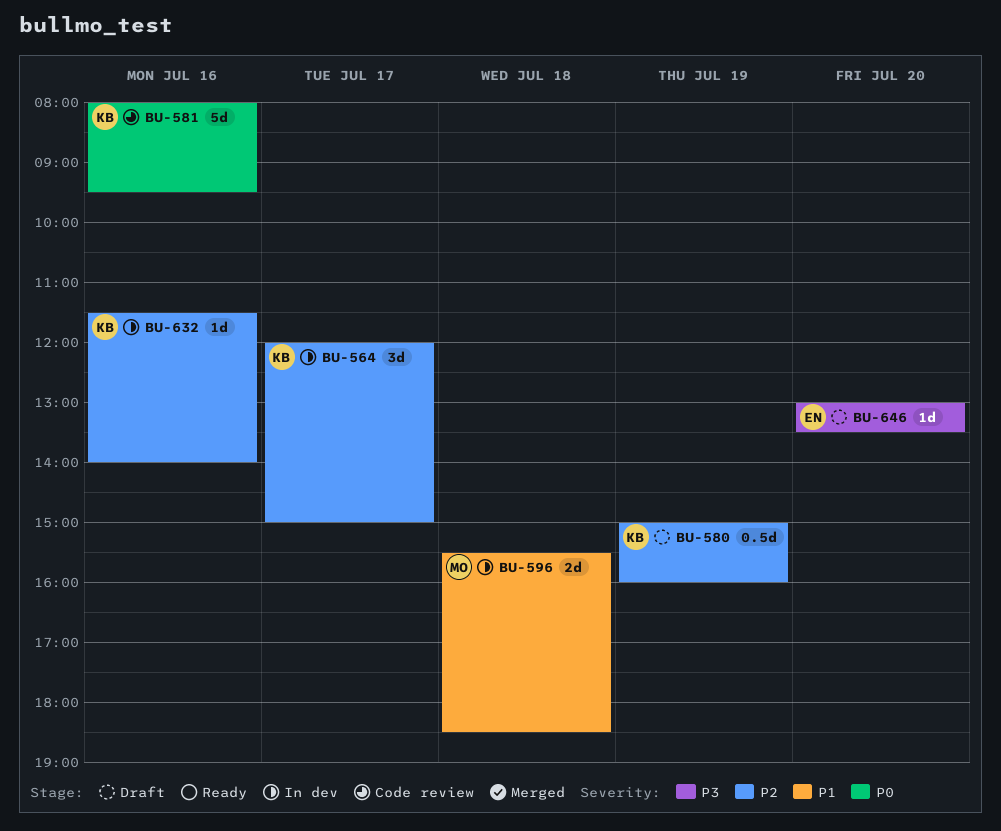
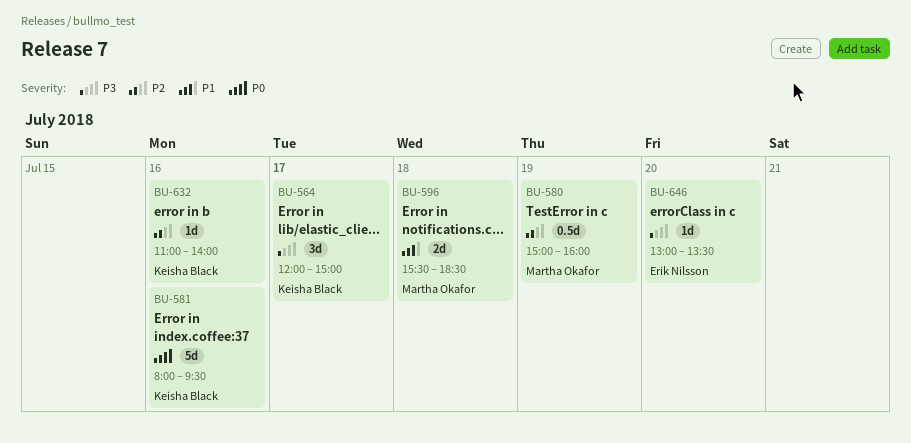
BU-564, priority: P2 -> P3
BU-580, owner: Keisha Black -> Martha Okafor
BU-632, begins: 11:30 -> 11:00

